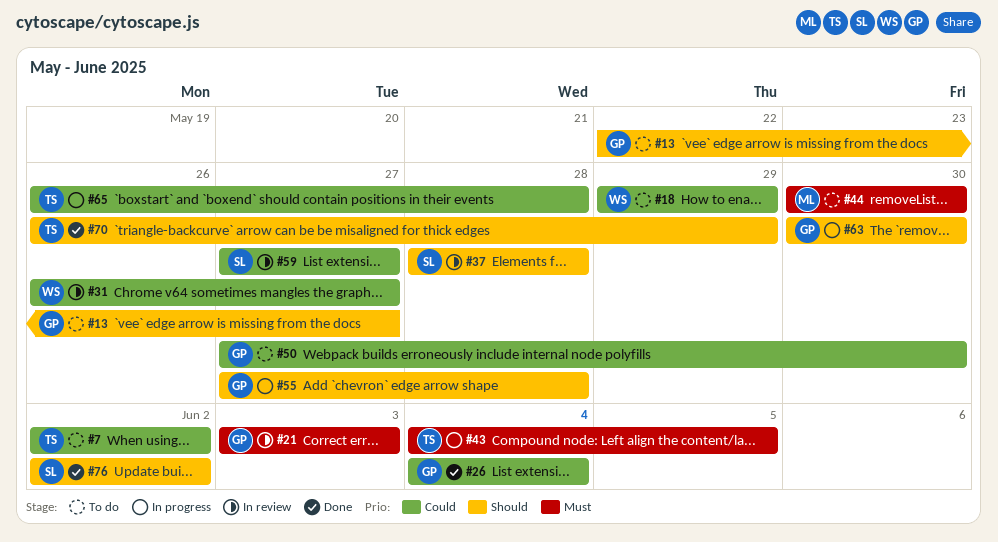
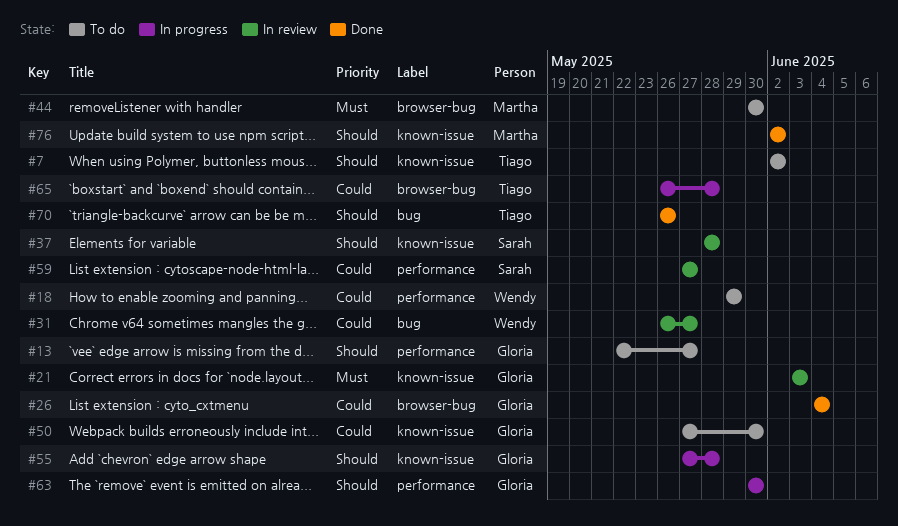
#7, priority: Could -> Should
#43: present -> none
#70, due: May 29 -> May 26
#76, owner: Sarah -> Martha

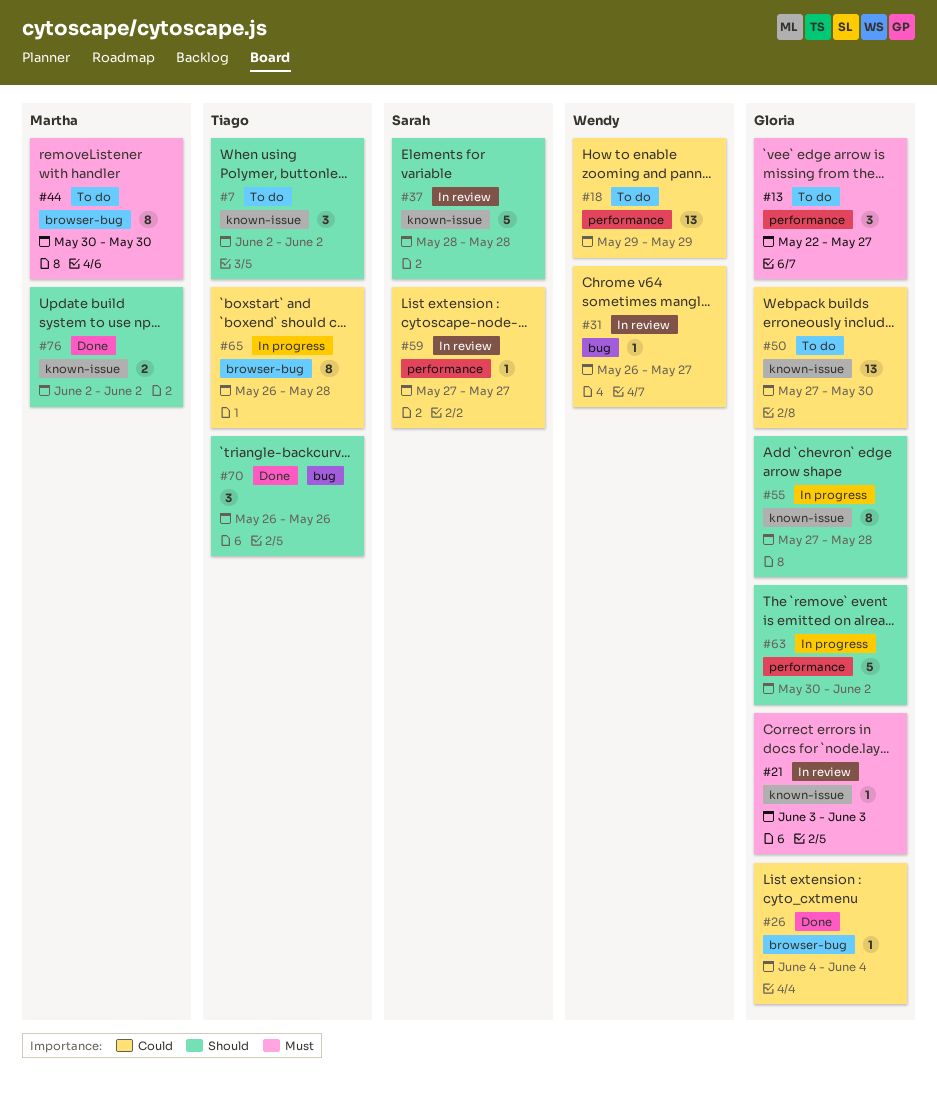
#13, priority: Should -> Must
#63, due: May 30 -> Jun 2

